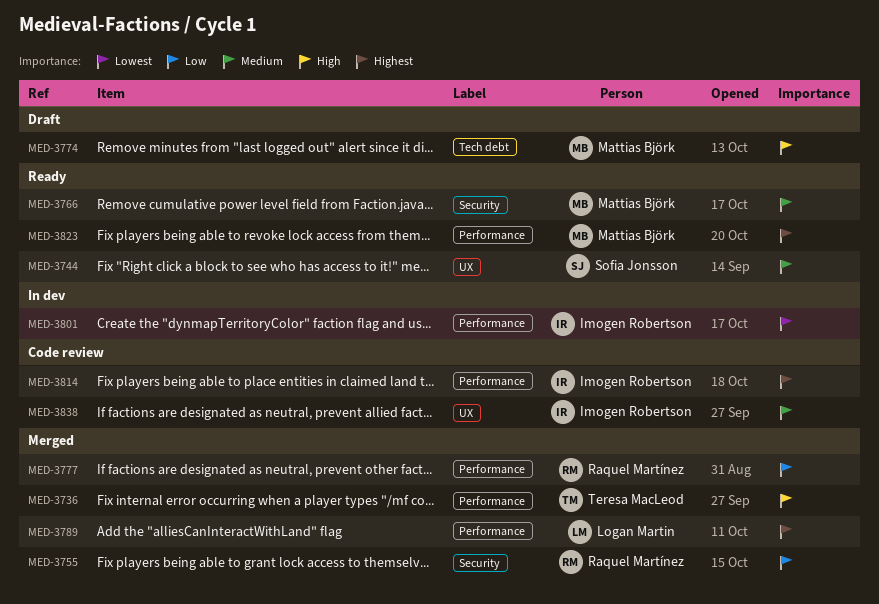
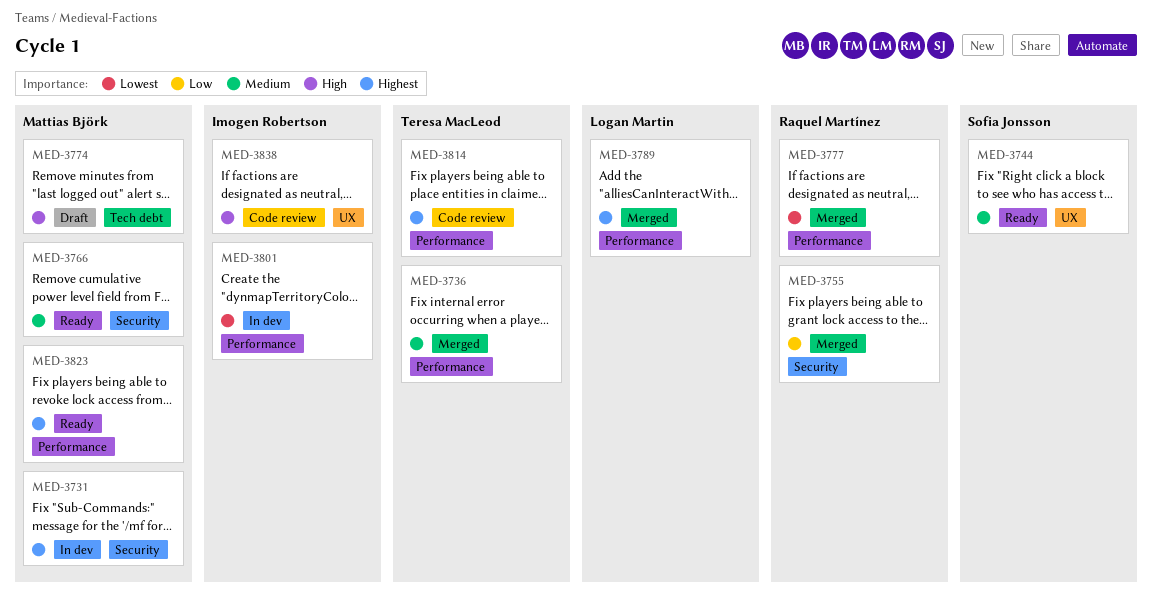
MED-3731: none -> present
MED-3736, priority: High -> Medium
MED-3777, priority: Low -> Lowest
MED-3814, owner: Imogen Robertson -> Teresa MacLeod
MED-3838, priority: Medium -> High

